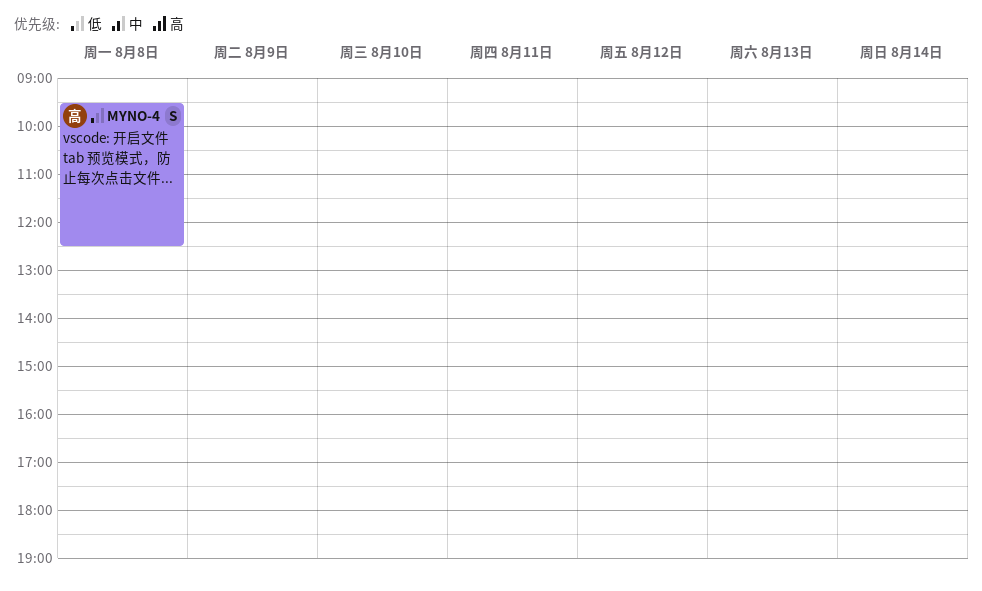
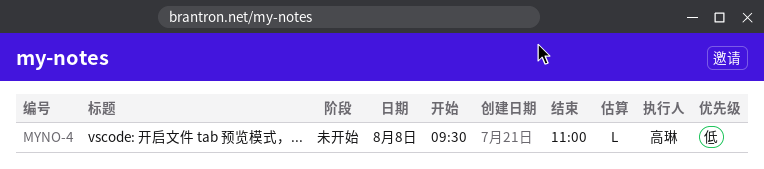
MYNO-4, estimate: S -> L
MYNO-4, ends: 12:30 -> 11:00

